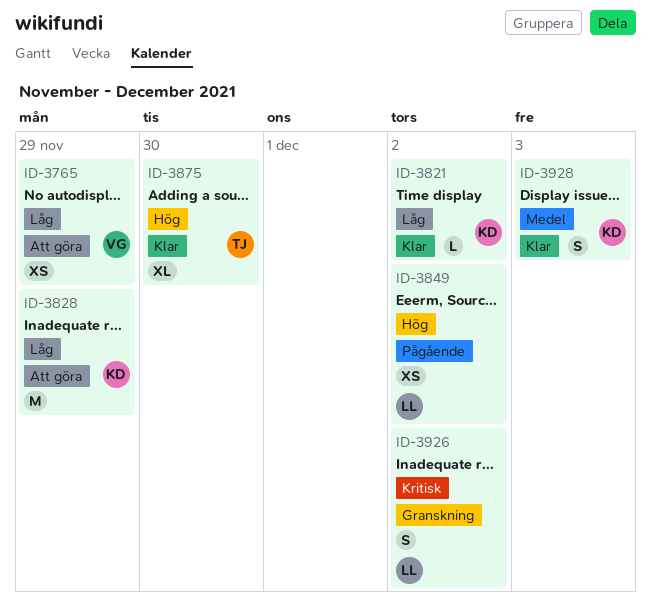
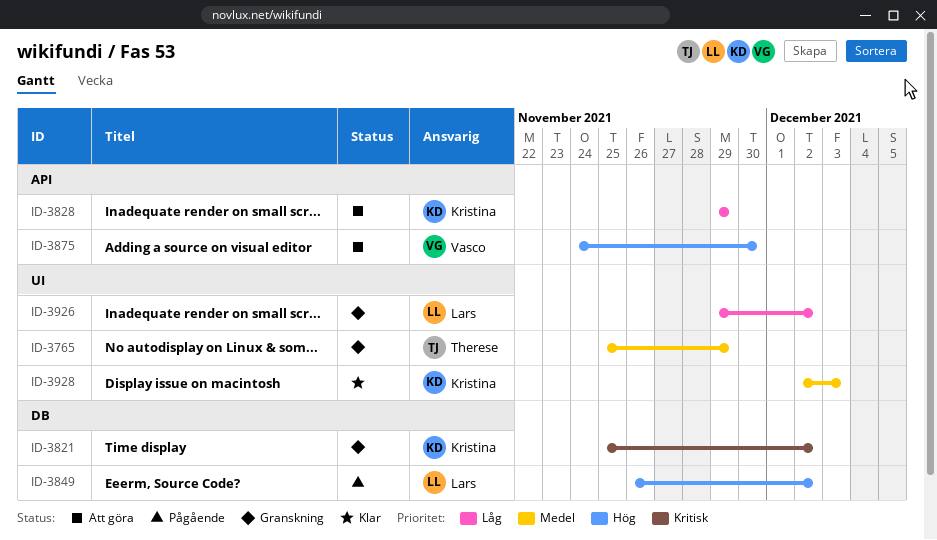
ID-3765, status: Att göra -> Granskning
ID-3765, owner: Vasco -> Therese
ID-3765, priority: Låg -> Medel
ID-3821, status: Klar -> Granskning
ID-3821, priority: Låg -> Kritisk
ID-3875, status: Klar -> Att göra
ID-3875, owner: Therese -> Vasco
ID-3926, priority: Kritisk -> Låg

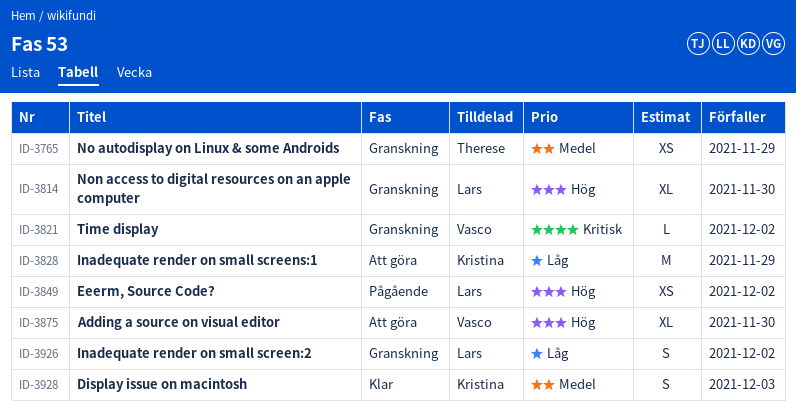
ID-3814: none -> present
ID-3821, owner: Kristina -> Vasco

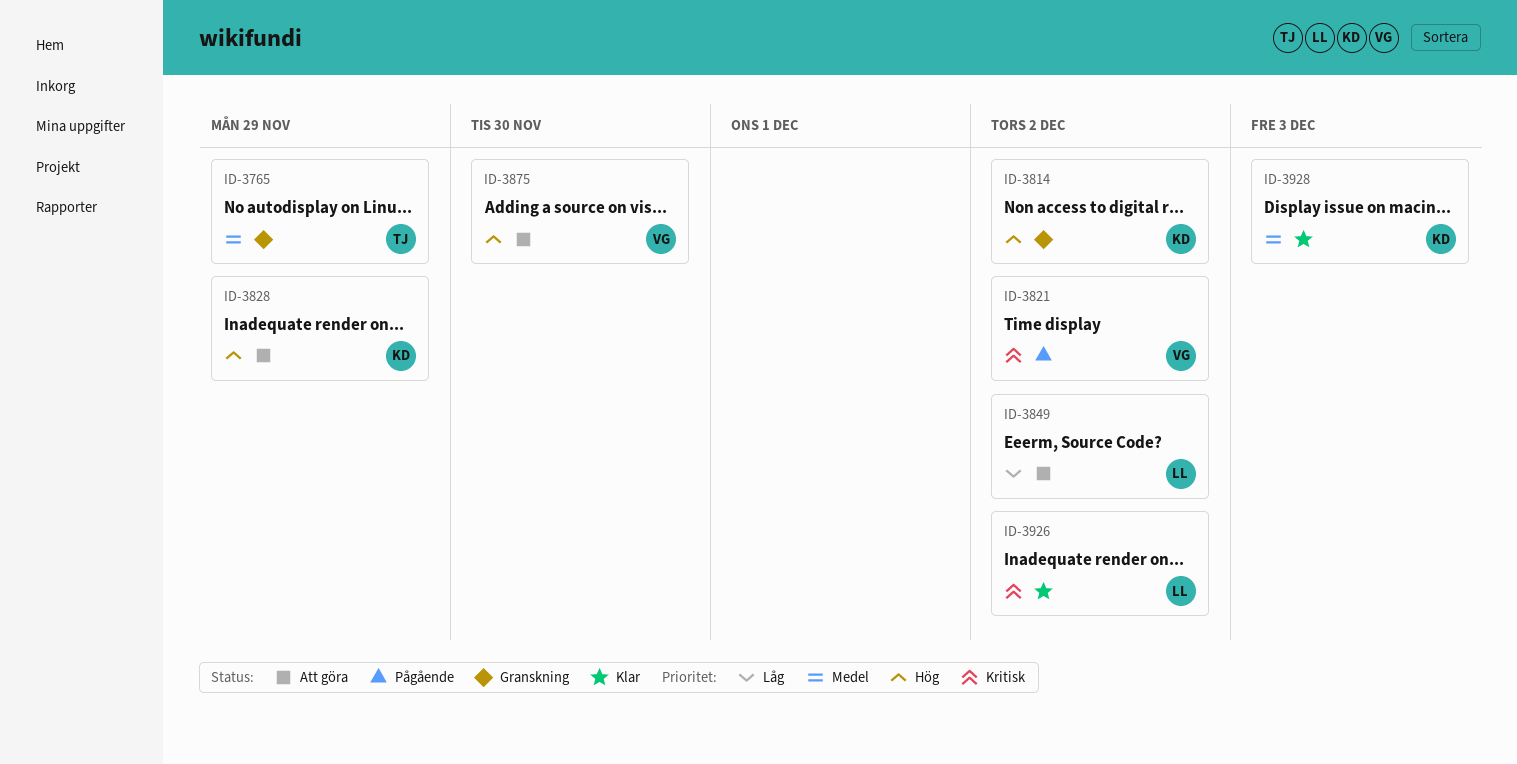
ID-3814, owner: Lars -> Kristina
ID-3814, due: Nov 30 -> Dec 2
ID-3821, status: Granskning -> Pågående
ID-3828, priority: Låg -> Hög
ID-3849, status: Pågående -> Att göra
ID-3849, priority: Hög -> Låg
ID-3926, status: Granskning -> Klar
ID-3926, priority: Låg -> Kritisk

